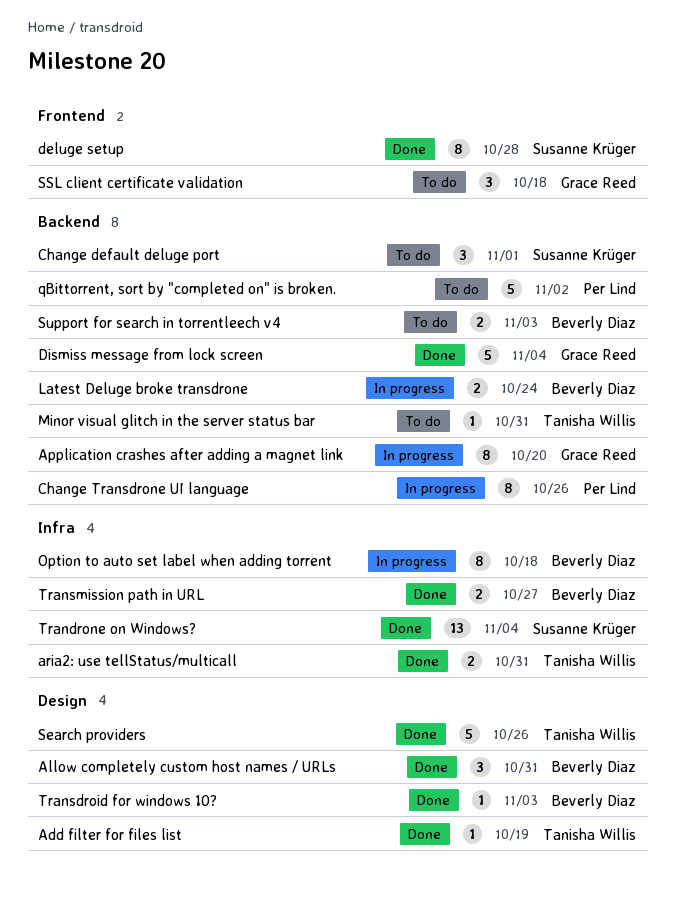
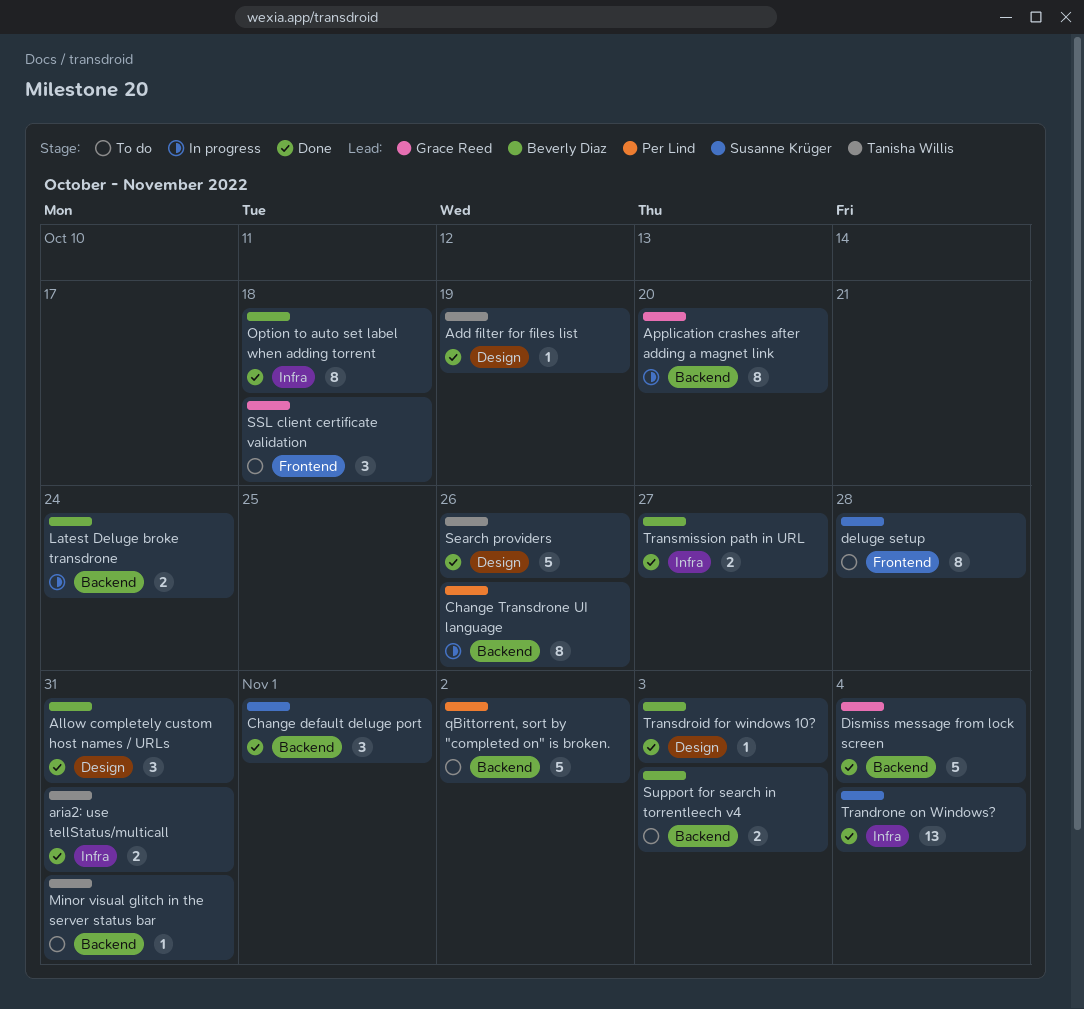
Change default deluge port, status: To do -> Done
deluge setup, status: Done -> To do
Option to auto set label when adding torrent, status: In progress -> Done

